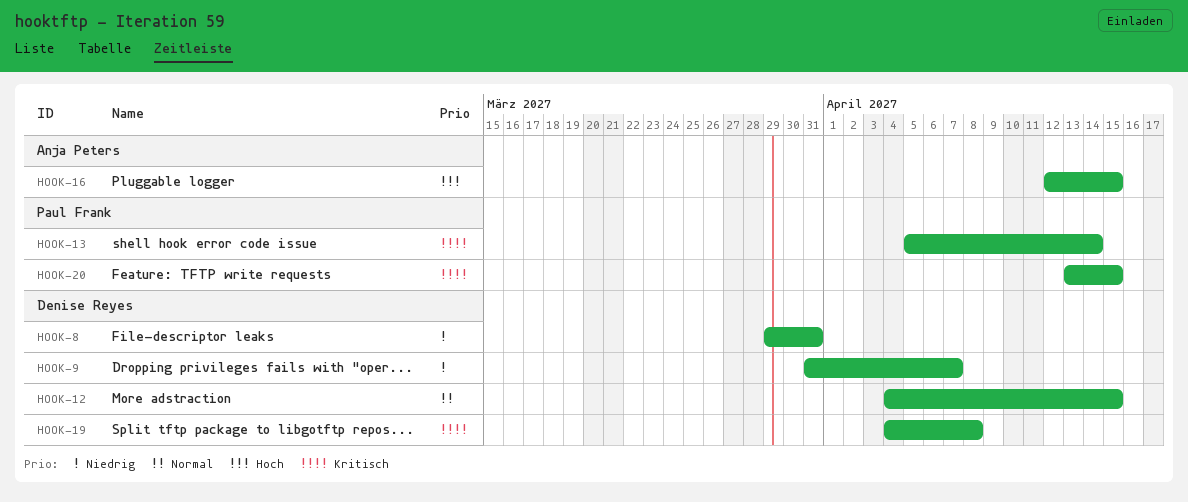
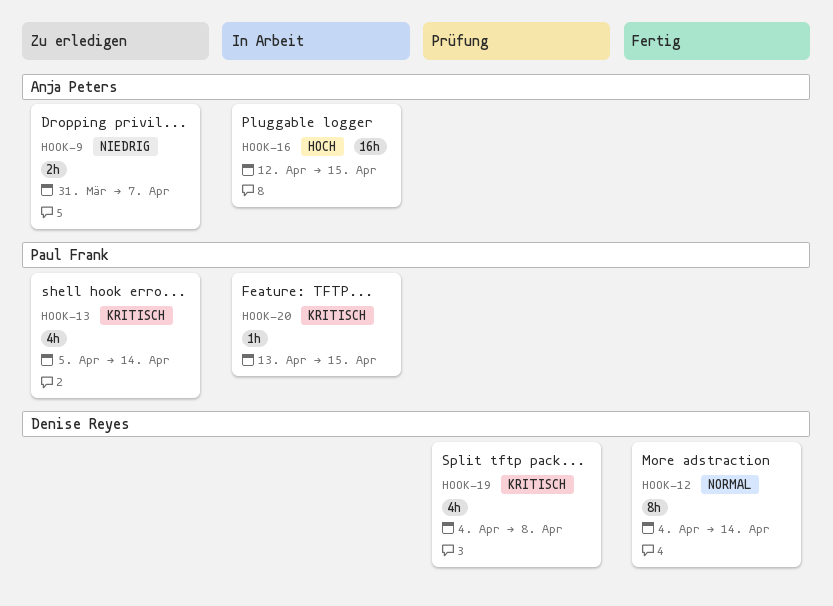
HOOK-8: present -> none
HOOK-9, owner: Denise Reyes -> Anja Peters
HOOK-12, due: Apr 15 -> Apr 14

